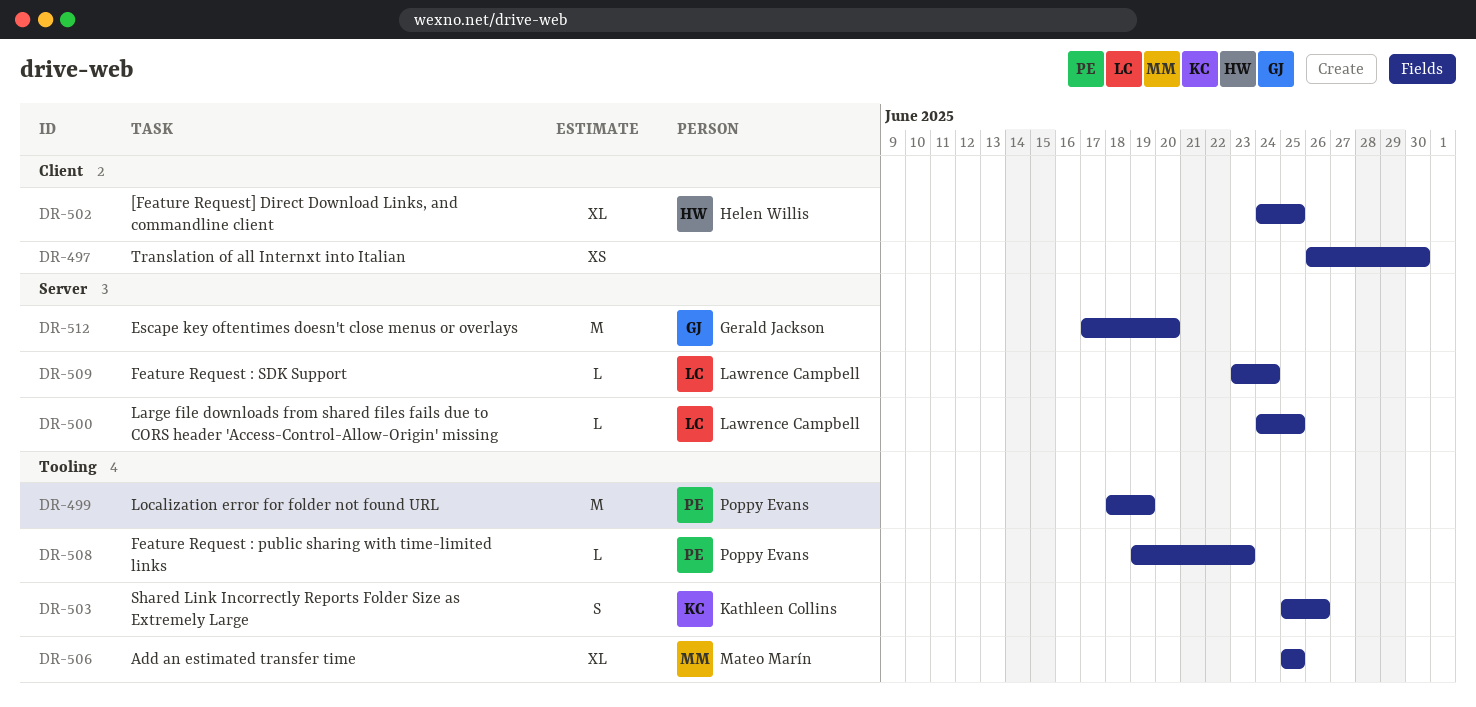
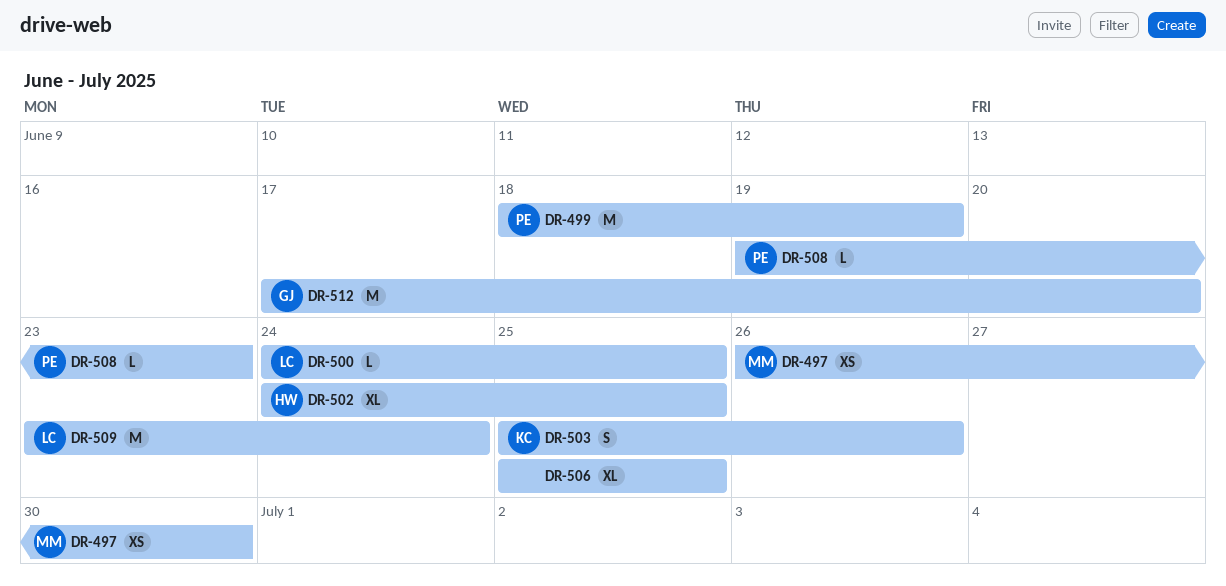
DR-497, owner: none -> Mateo Marín
DR-506, owner: Mateo Marín -> none
DR-509, estimate: L -> M

